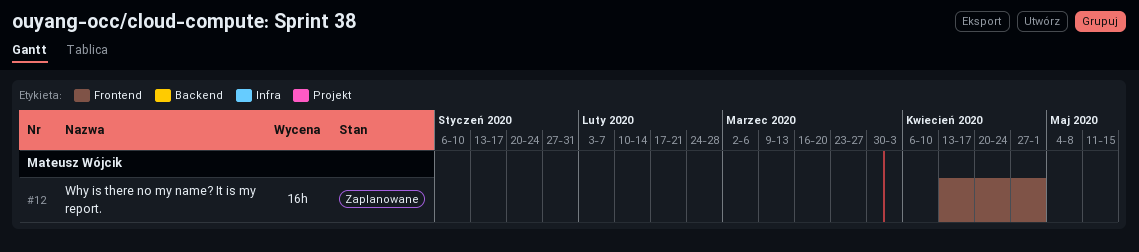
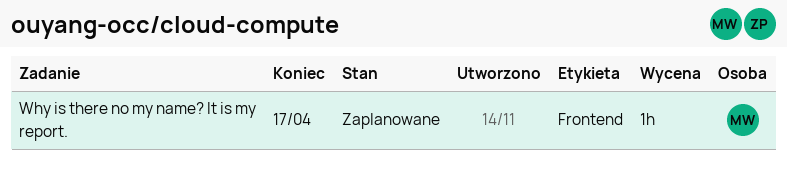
Why is there no my name? It is my report., estimate: 16h -> 1h
Why is there no my name? It is my report., due: May 1 -> Apr 17

